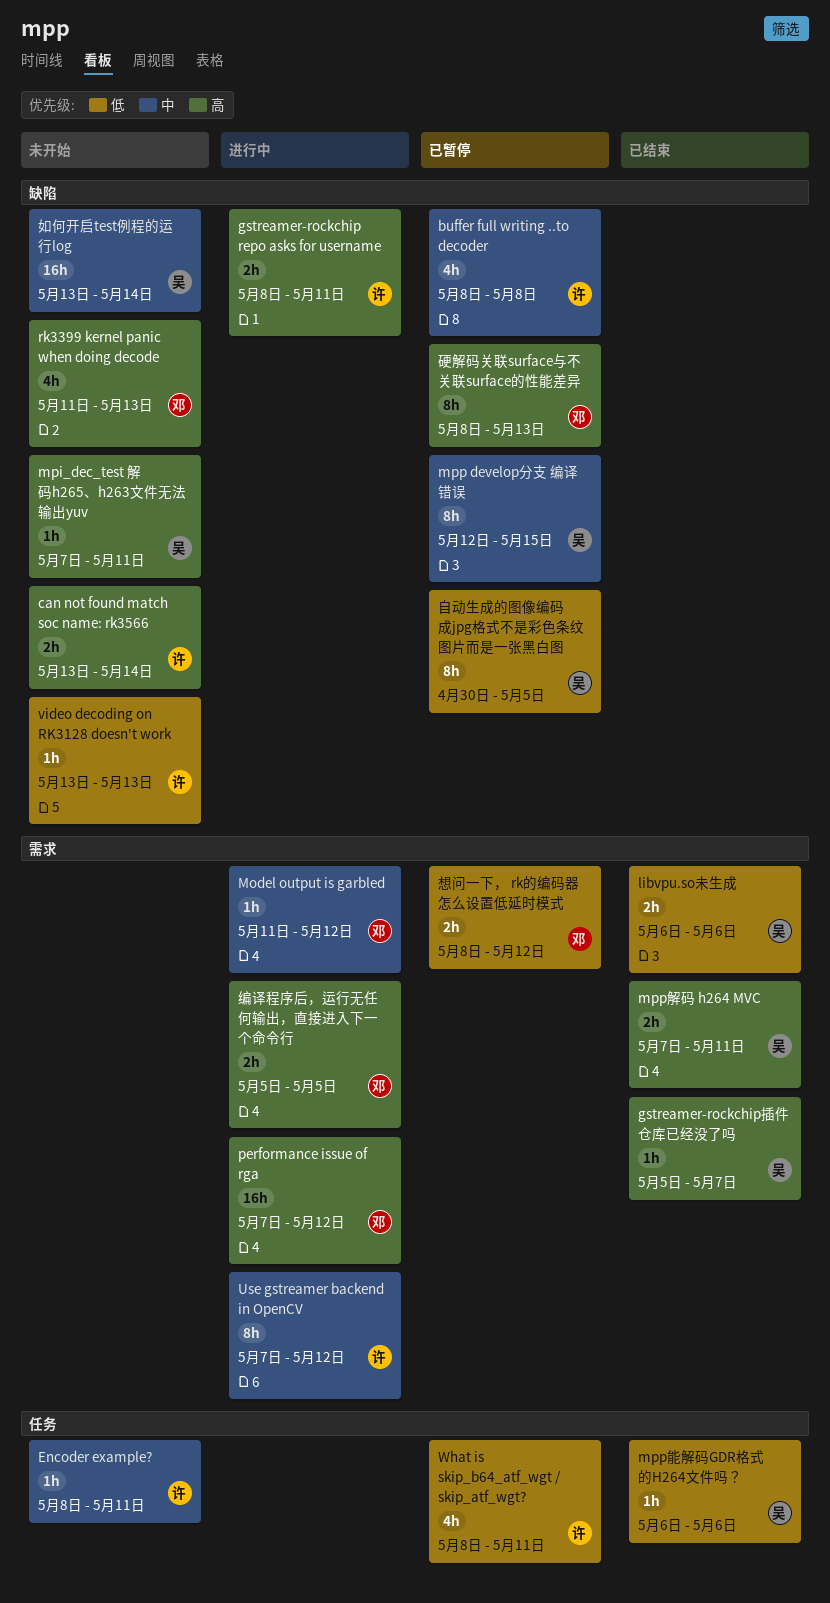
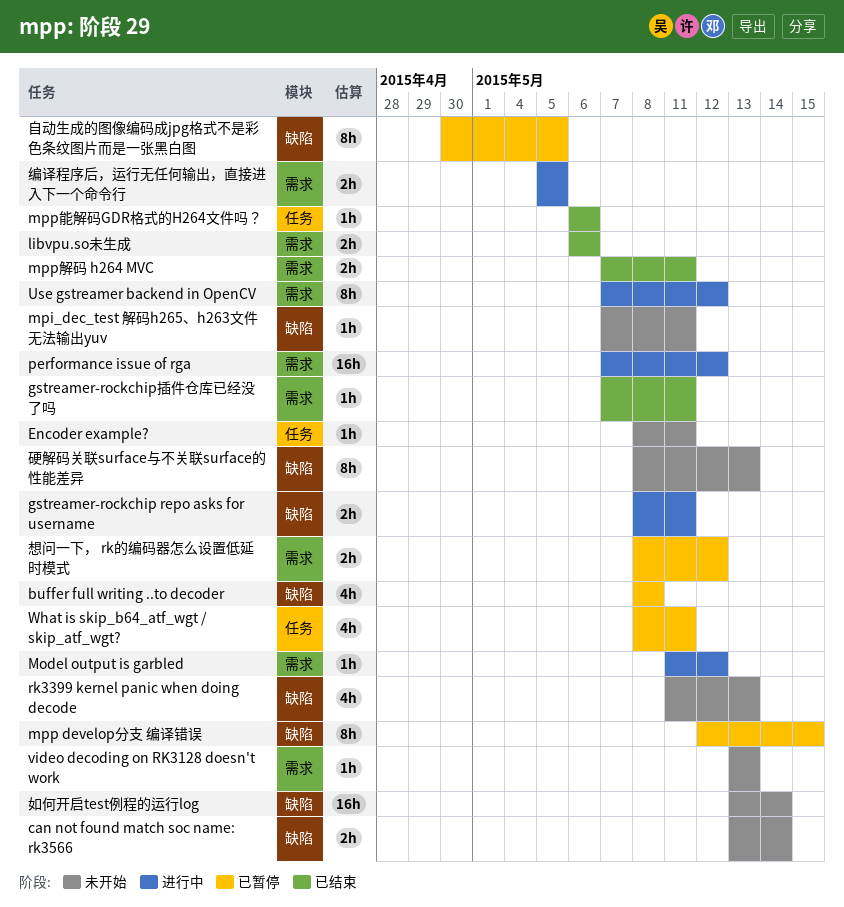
gstreamer-rockchip插件仓库已经没了吗, start: May 5 -> May 7
gstreamer-rockchip插件仓库已经没了吗, due: May 7 -> May 11
video decoding on RK3128 doesn't work, label: 缺陷 -> 需求
硬解码关联surface与不关联surface的性能差异, status: 已暂停 -> 未开始

